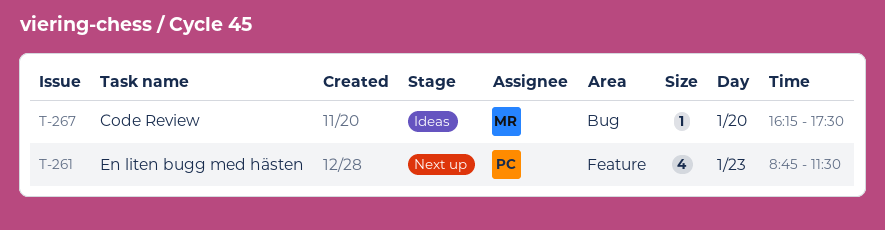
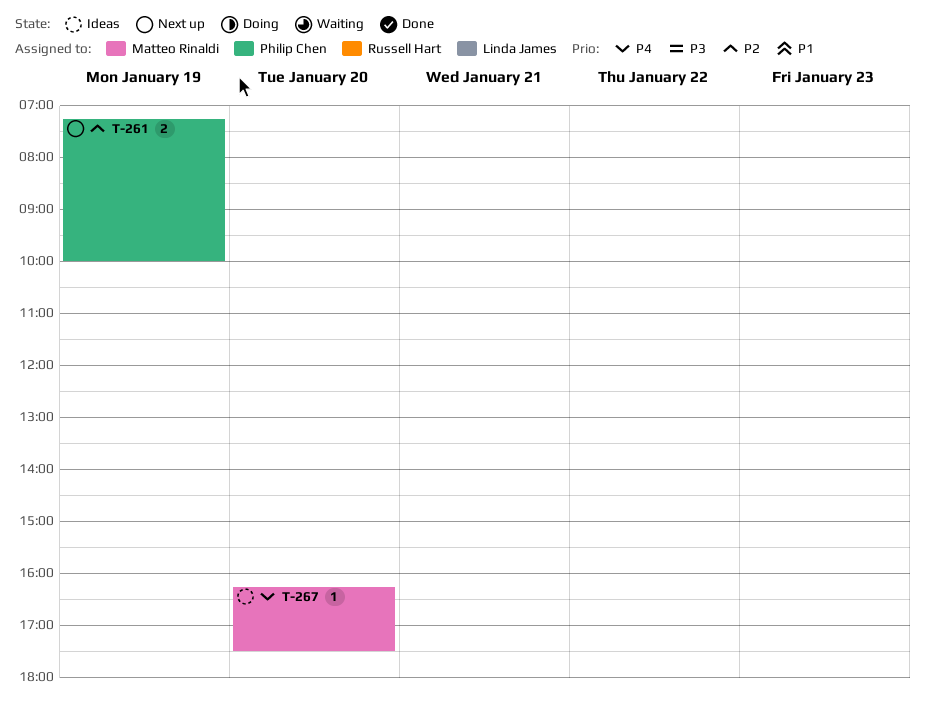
T-261, estimate: 4 -> 2
T-261, day: Jan 23 -> Jan 19
T-261, begins: 08:45 -> 07:15
T-261, ends: 11:30 -> 10:00

